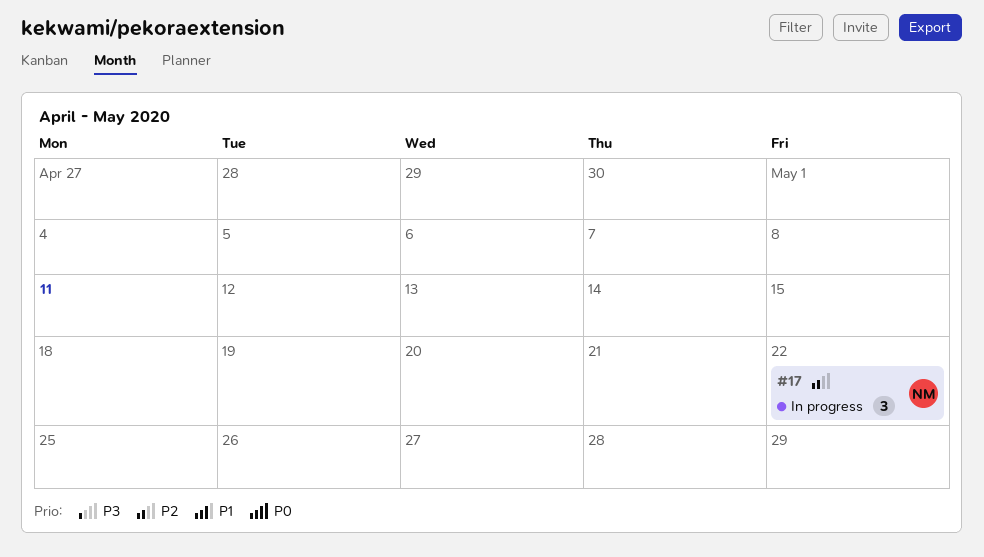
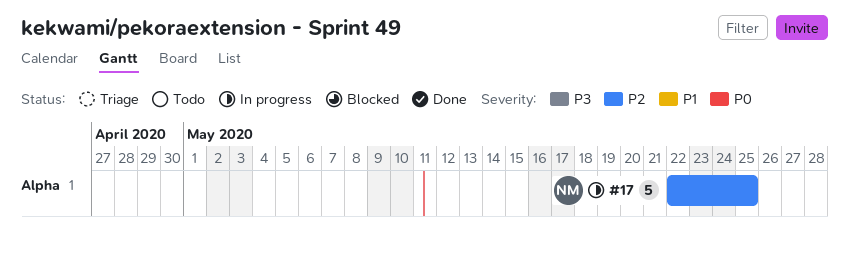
#17, estimate: 3 -> 5
#17, due: May 22 -> May 25

